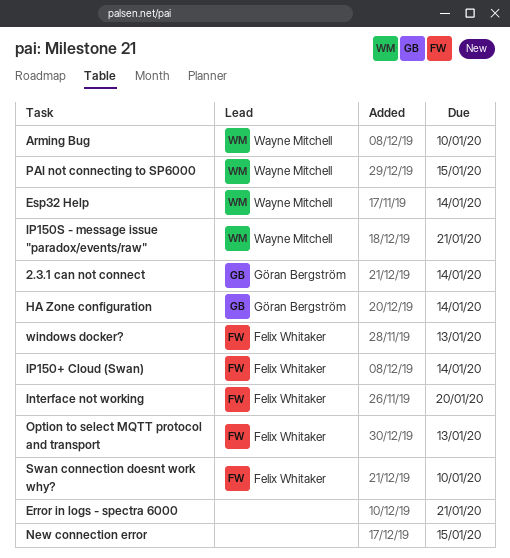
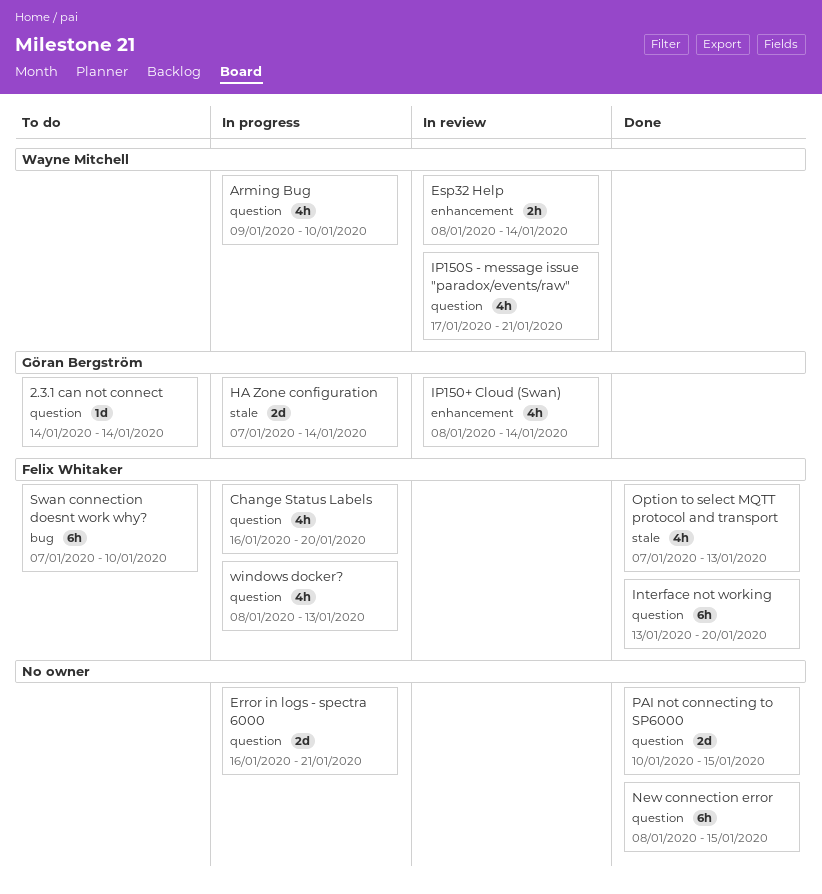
Change Status Labels: none -> present
IP150+ Cloud (Swan), owner: Felix Whitaker -> Göran Bergström
PAI not connecting to SP6000, owner: Wayne Mitchell -> none

